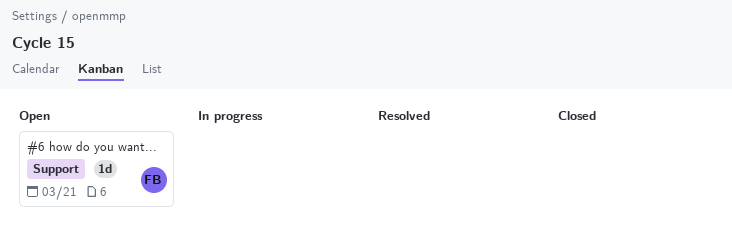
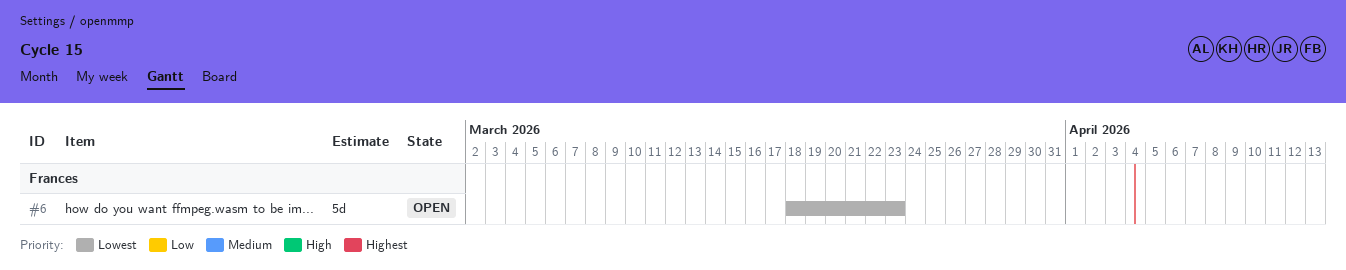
#6, estimate: 1d -> 5d
#6, due: Mar 21 -> Mar 23

